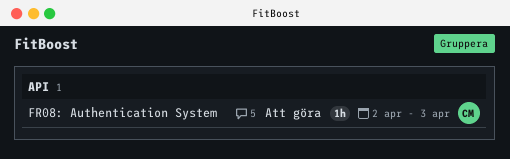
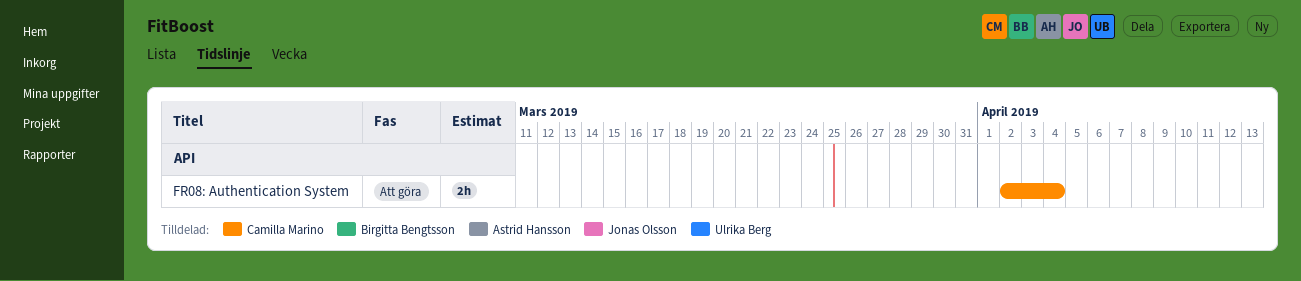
FR08: Authentication System, estimate: 1h -> 2h
FR08: Authentication System, due: Apr 3 -> Apr 4

